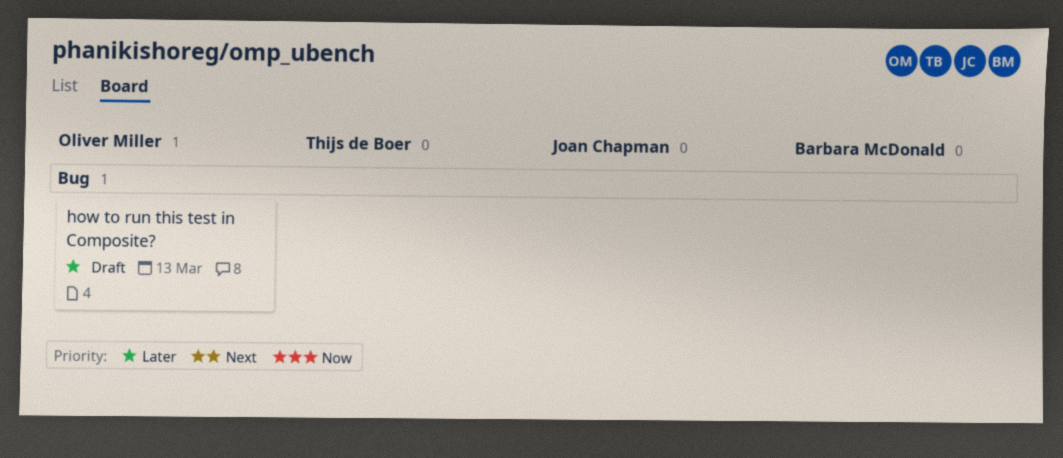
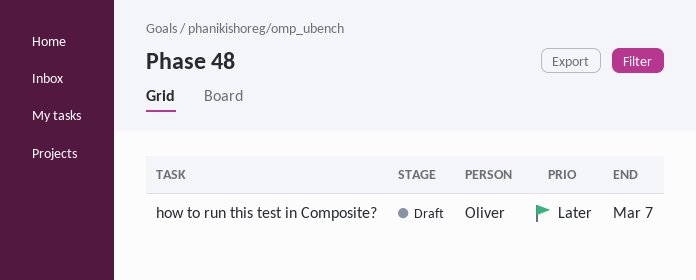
how to run this test in Composite?, due: Mar 13 -> Mar 7

